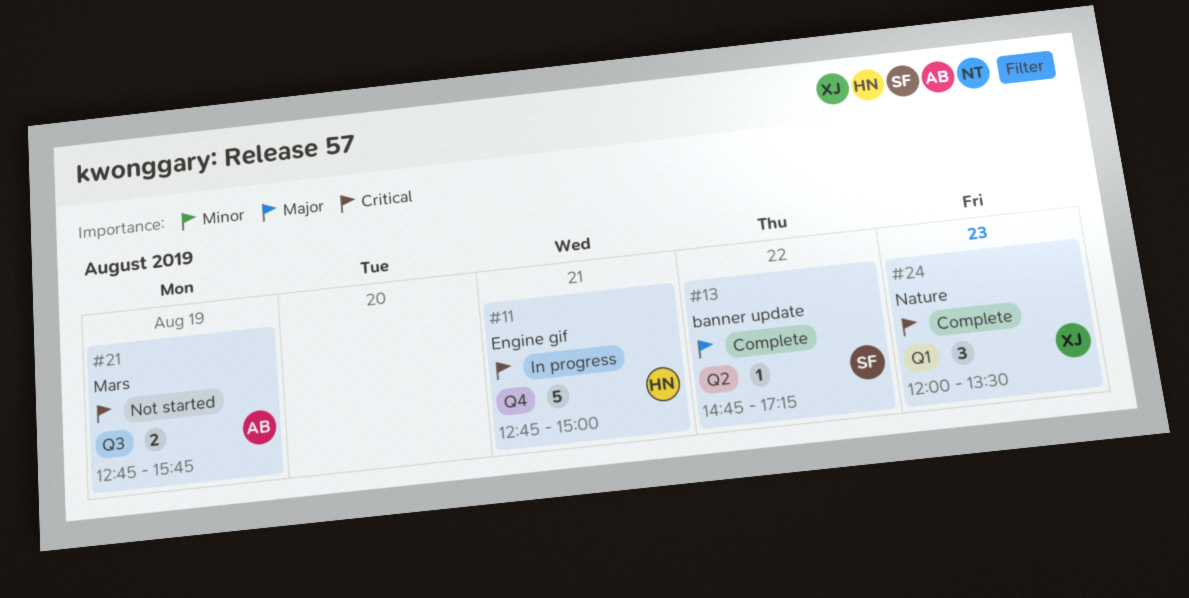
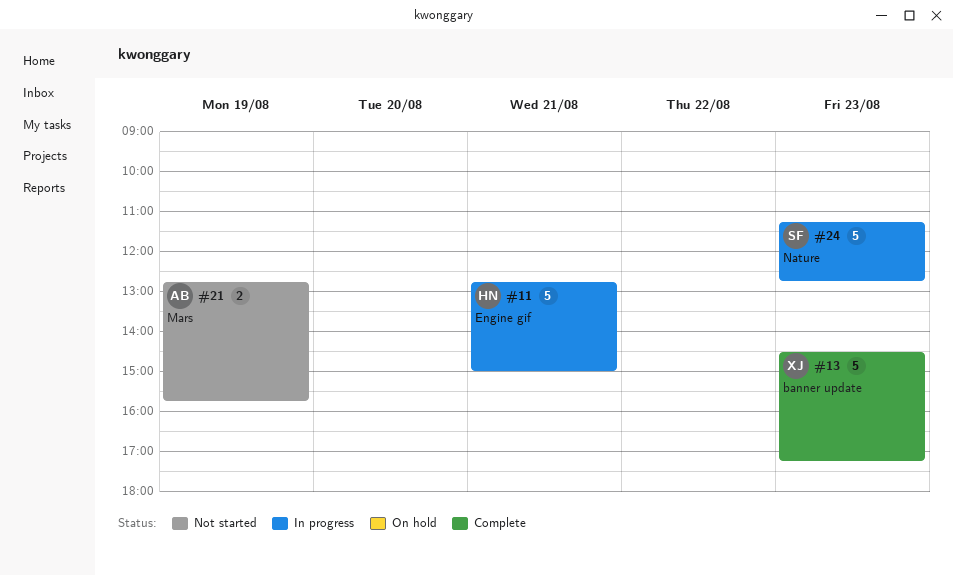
#13, owner: SF -> XJ
#13, estimate: 1 -> 5
#13, day: Aug 22 -> Aug 23
#13, begins: 14:45 -> 14:30
#24, status: Complete -> In progress
#24, owner: XJ -> SF
#24, estimate: 3 -> 5
#24, begins: 12:00 -> 11:15
#24, ends: 13:30 -> 12:45

